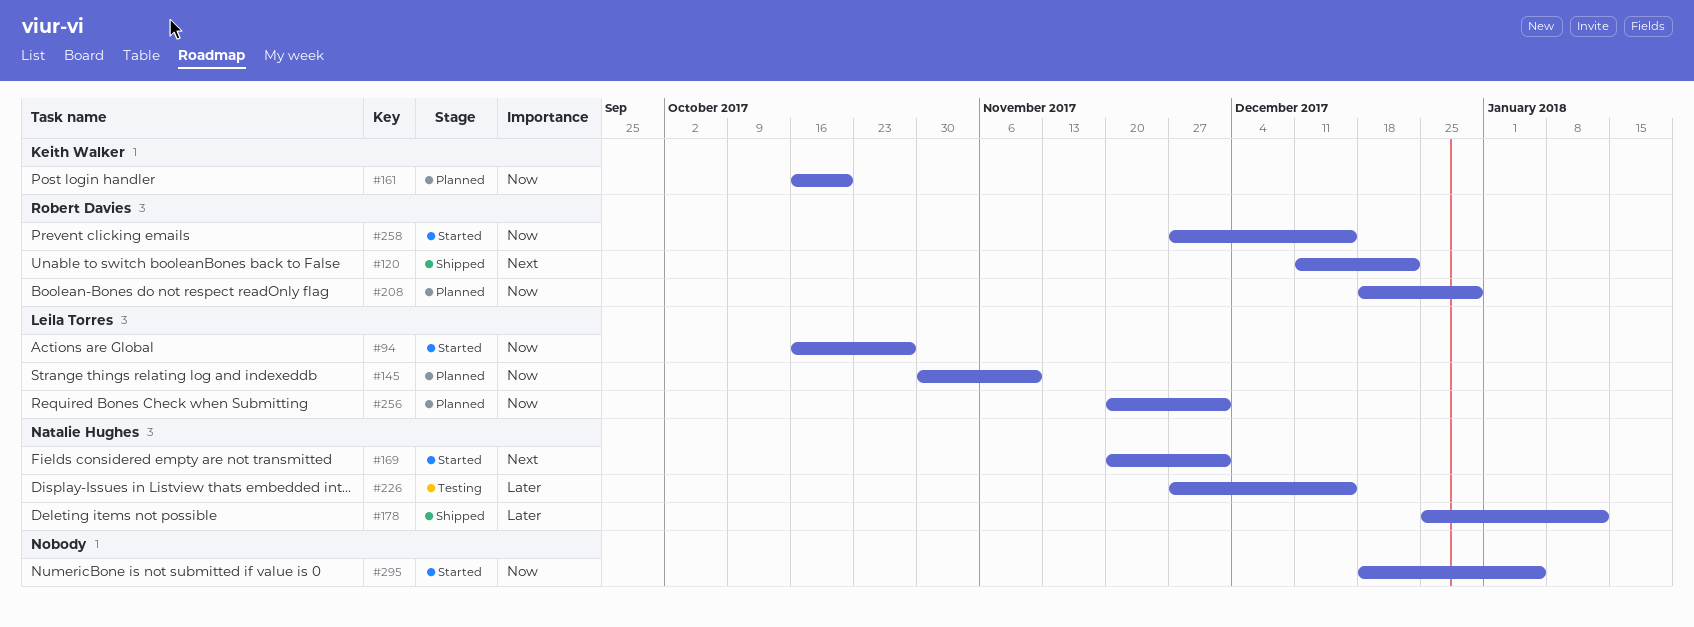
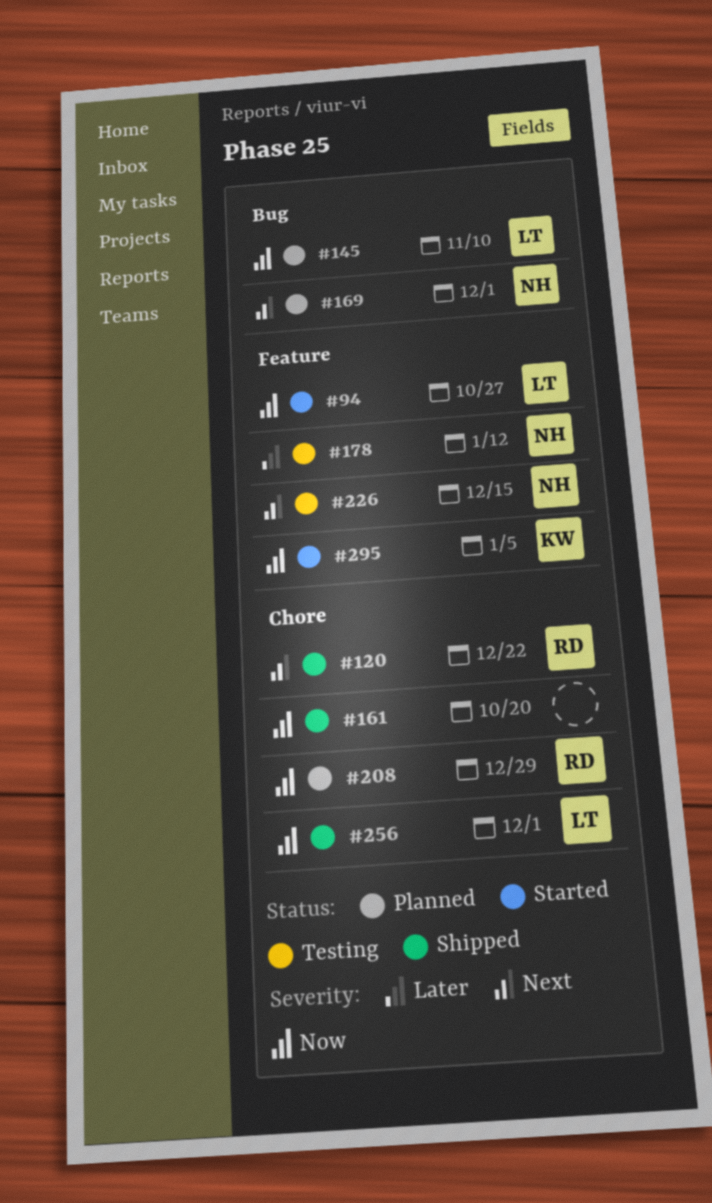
#161, status: Planned -> Shipped
#161, owner: Keith Walker -> none
#169, status: Started -> Planned
#178, status: Shipped -> Testing
#226, priority: Later -> Next
#256, status: Planned -> Shipped
#258: present -> none
#295, owner: none -> Keith Walker

